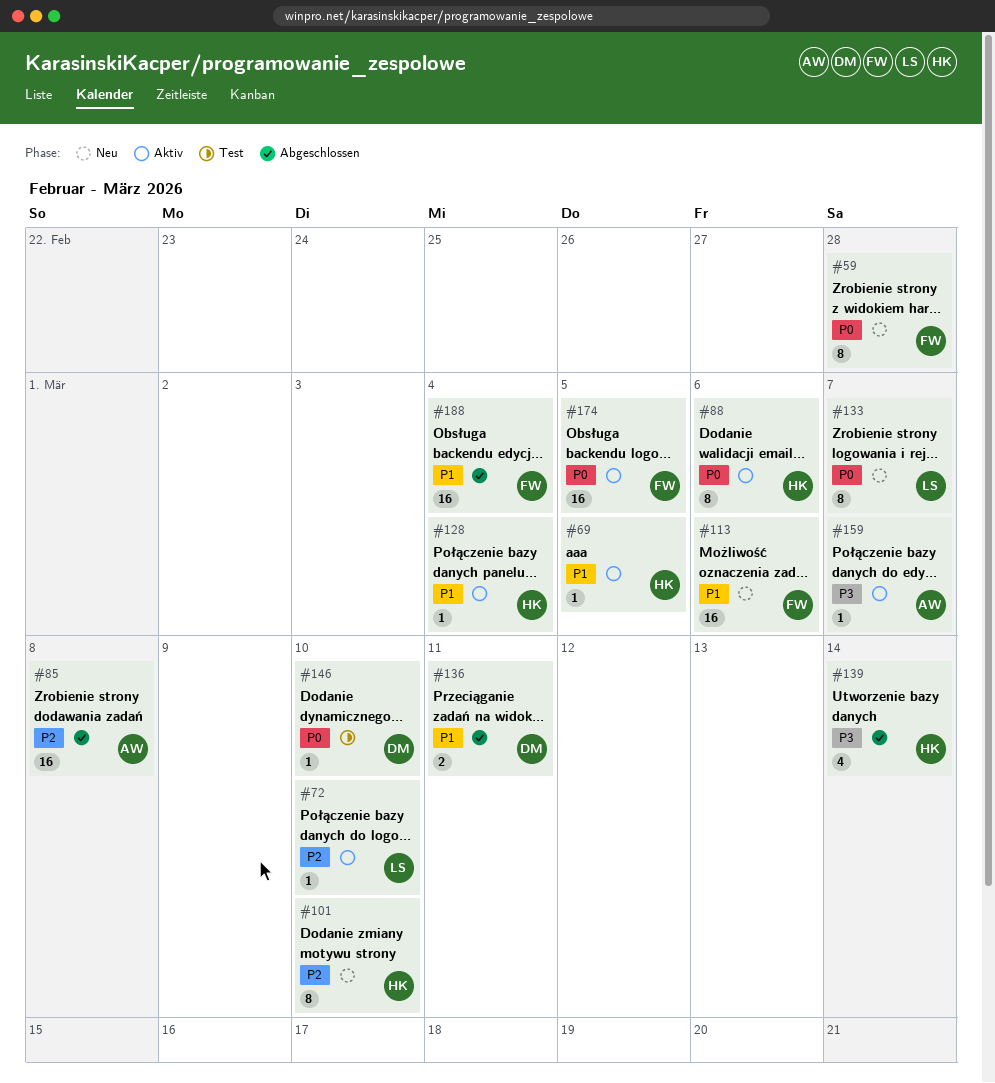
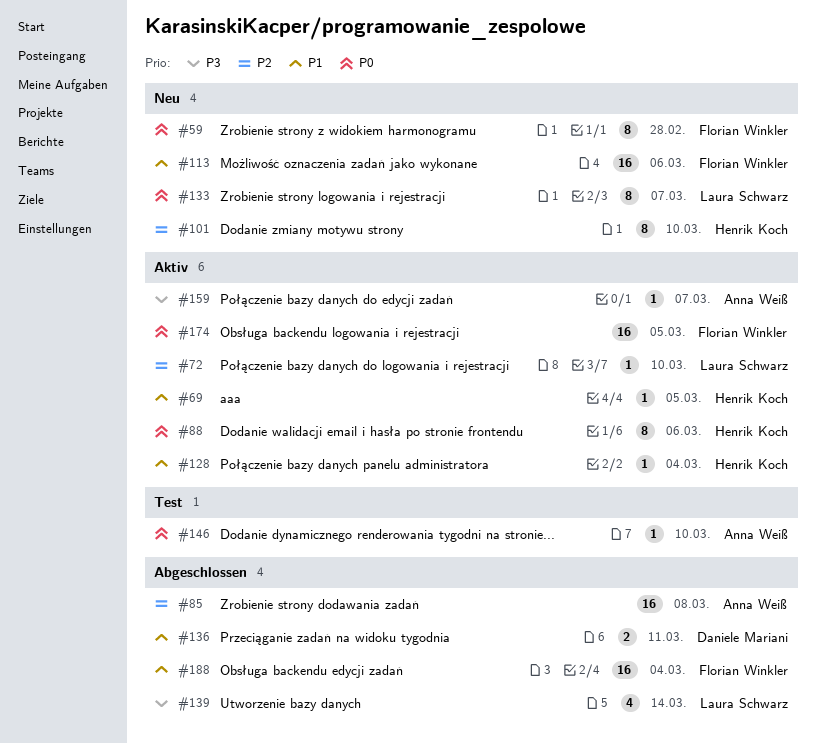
#139, owner: Henrik Koch -> Laura Schwarz
#146, owner: Daniele Mariani -> Anna Weiß

